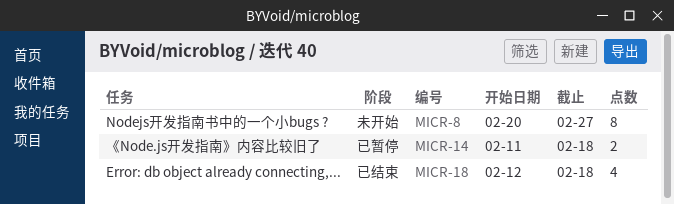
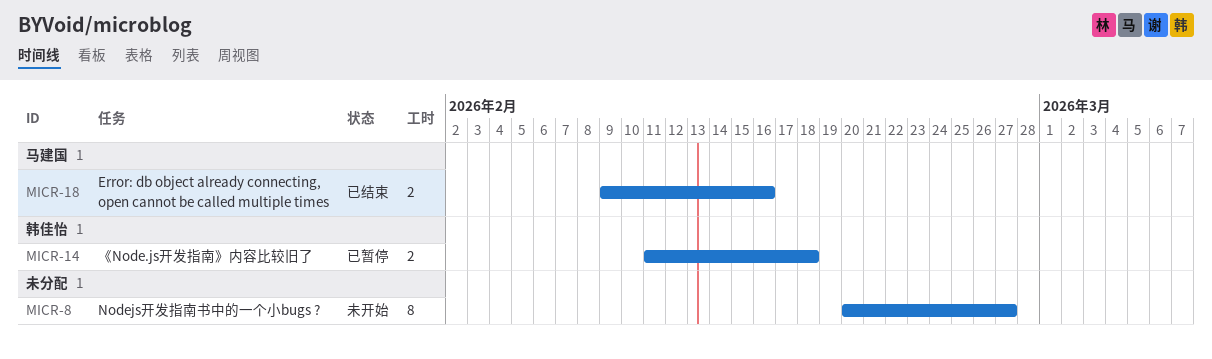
MICR-18, estimate: 4 -> 2
MICR-18, start: Feb 12 -> Feb 9
MICR-18, due: Feb 18 -> Feb 16

